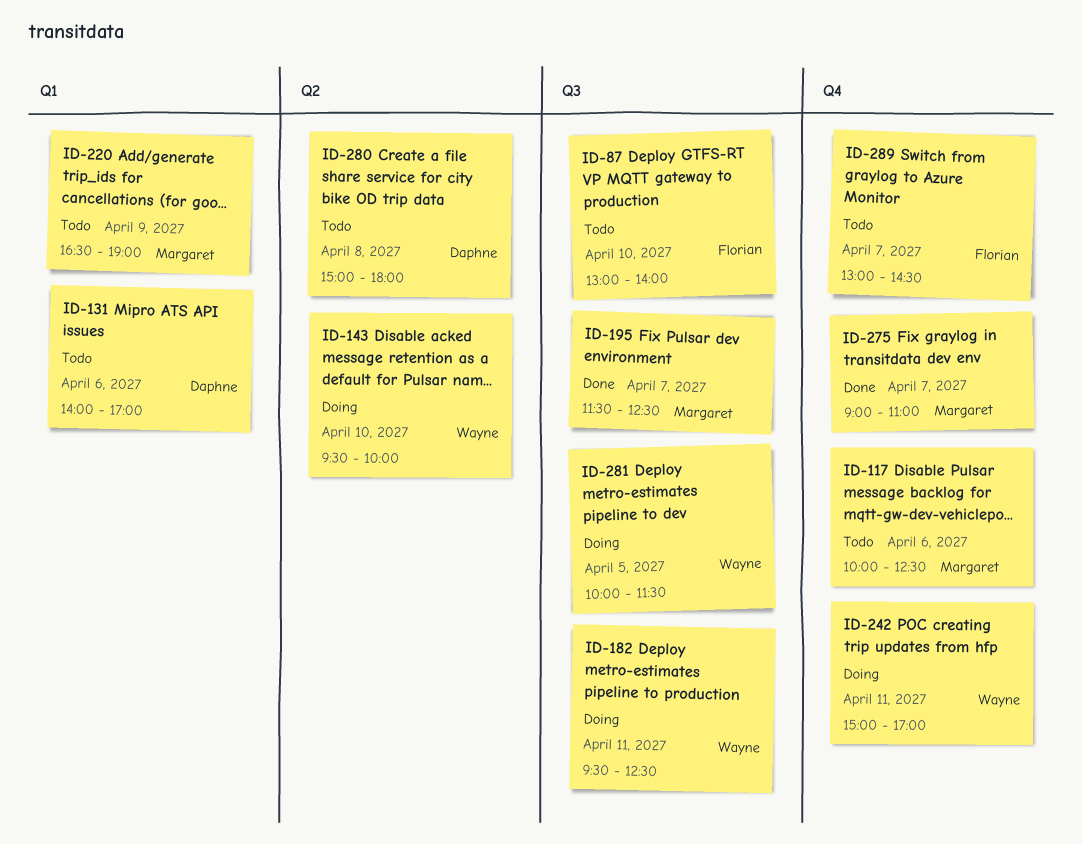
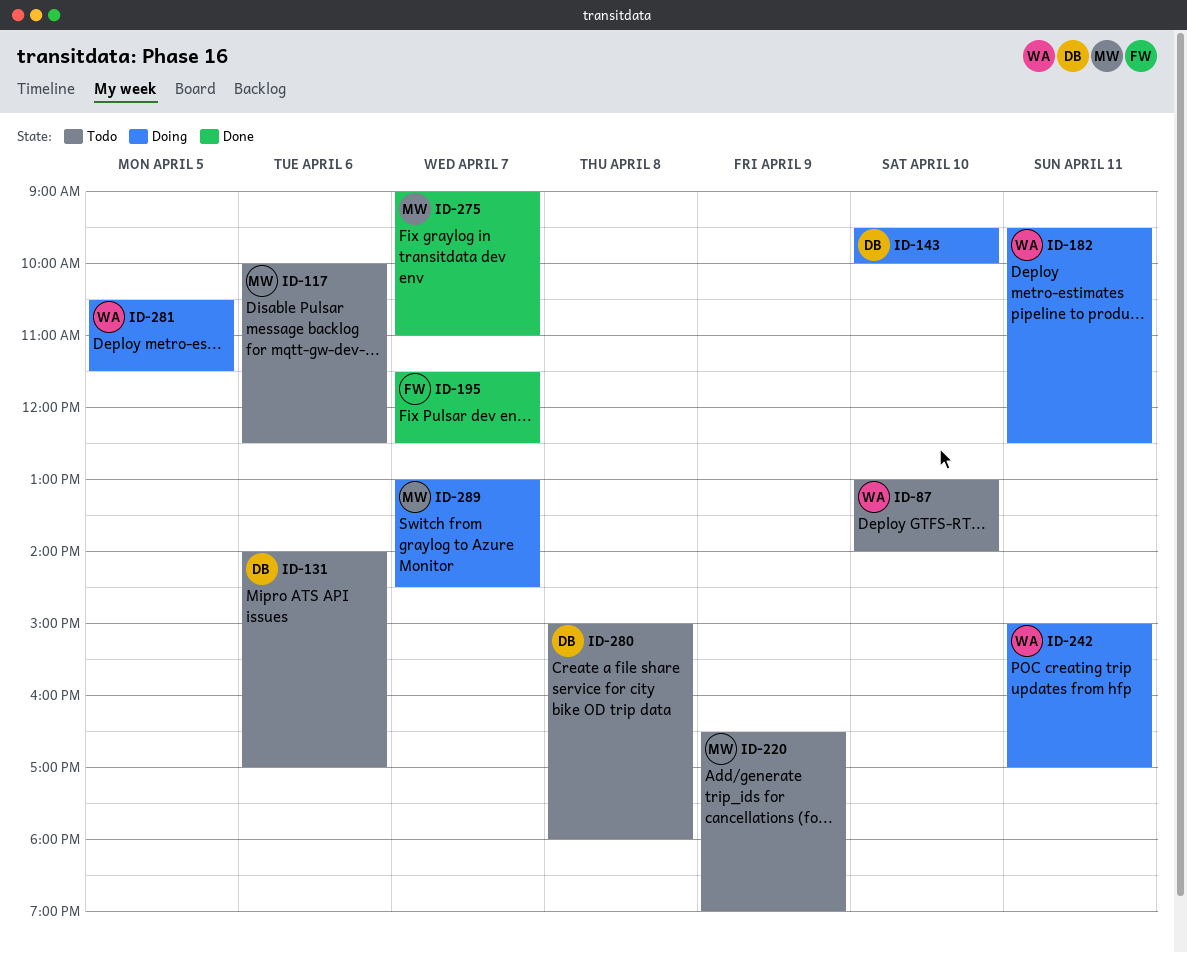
ID-87, owner: Florian -> Wayne
ID-143, owner: Wayne -> Daphne
ID-195, owner: Margaret -> Florian
ID-281, begins: 10:00 -> 10:30
ID-289, status: Todo -> Doing
ID-289, owner: Florian -> Margaret

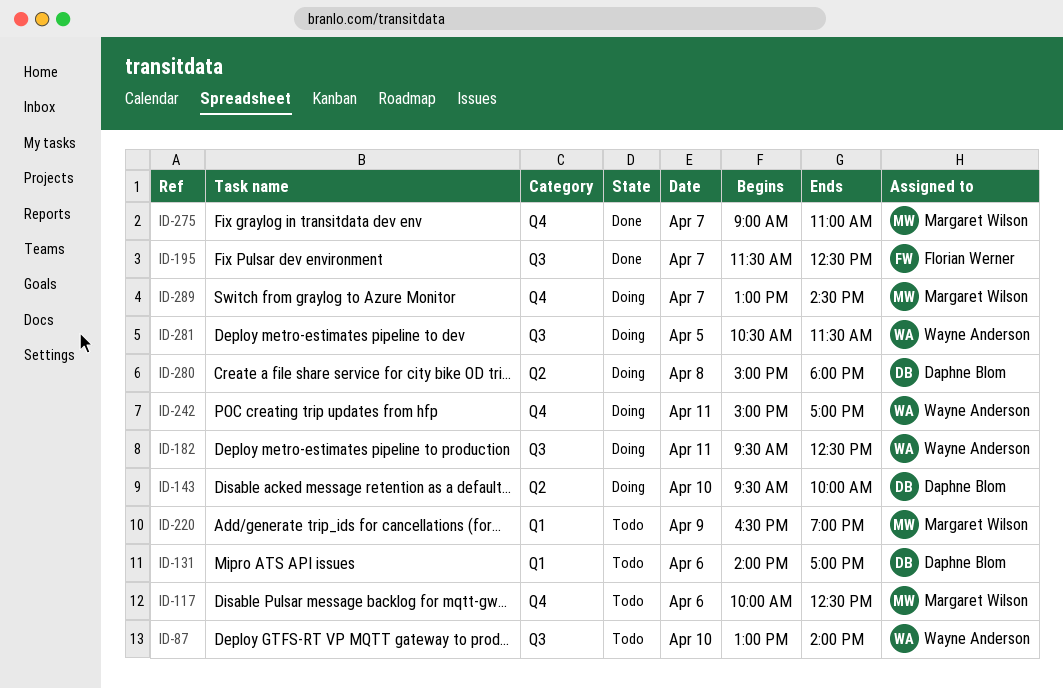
ID-280, status: Todo -> Doing

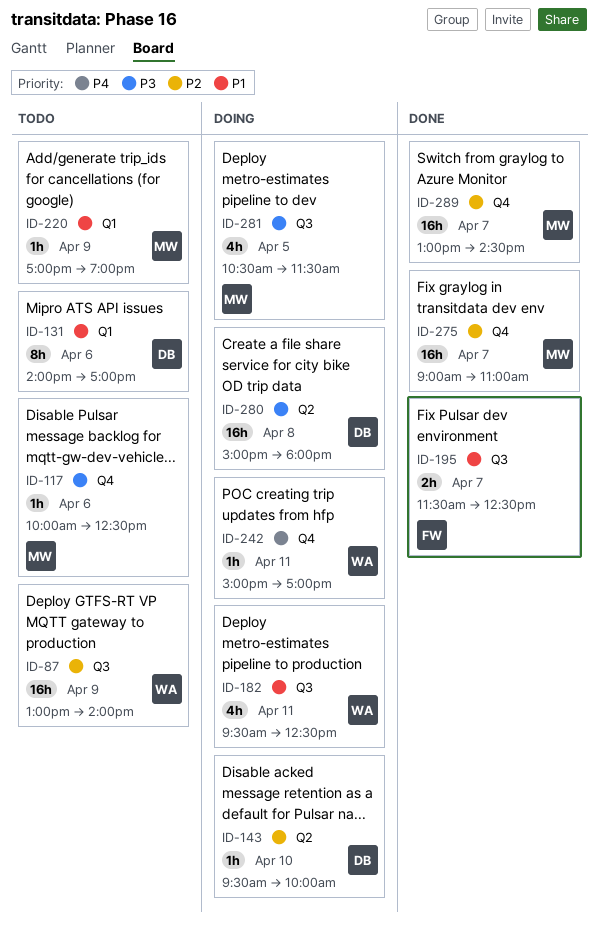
ID-87, day: Apr 10 -> Apr 9
ID-220, begins: 16:30 -> 17:00
ID-281, owner: Wayne Anderson -> Margaret Wilson
ID-289, status: Doing -> Done

